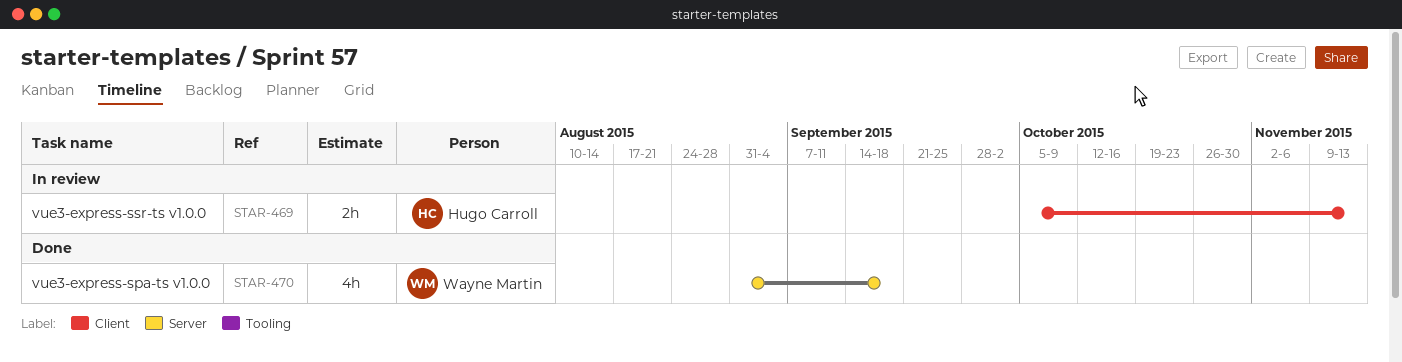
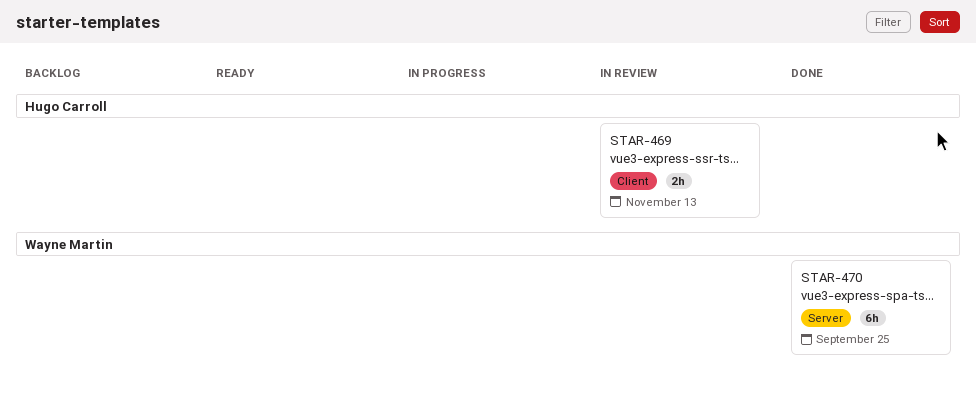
STAR-470, estimate: 4h -> 6h
STAR-470, due: Sep 18 -> Sep 25

